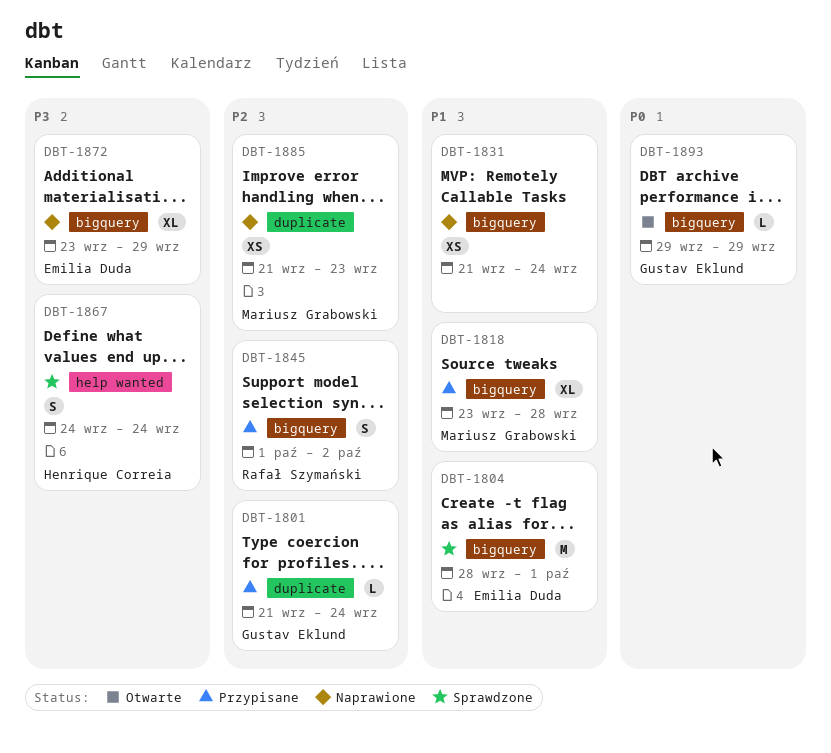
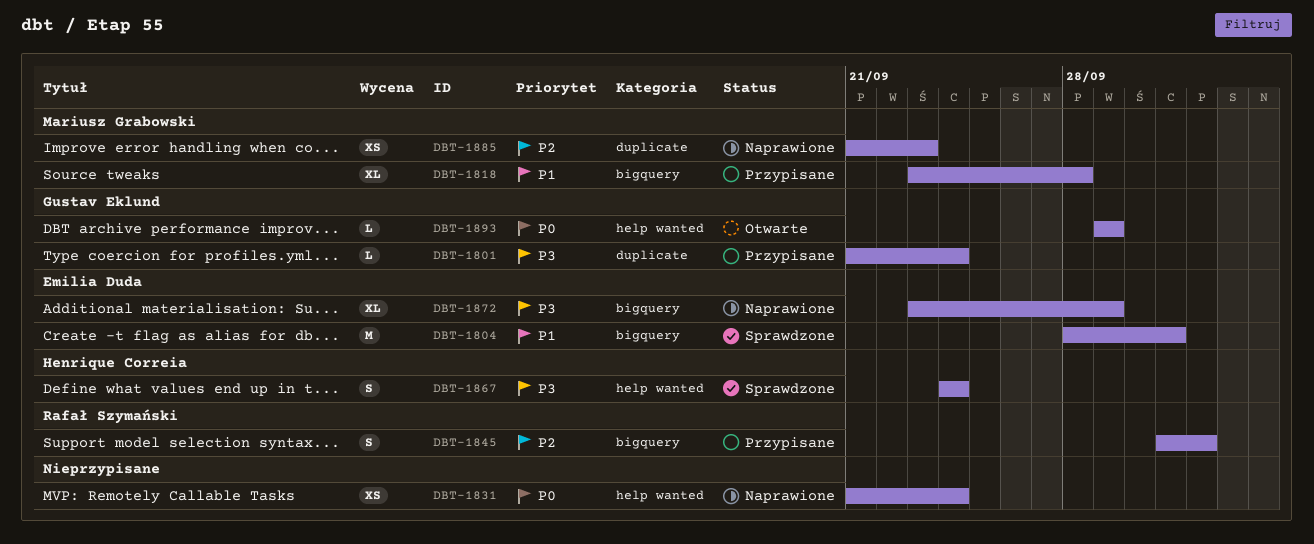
DBT-1801, priority: P2 -> P3
DBT-1831, priority: P1 -> P0
DBT-1831, label: bigquery -> help wanted
DBT-1893, label: bigquery -> help wanted

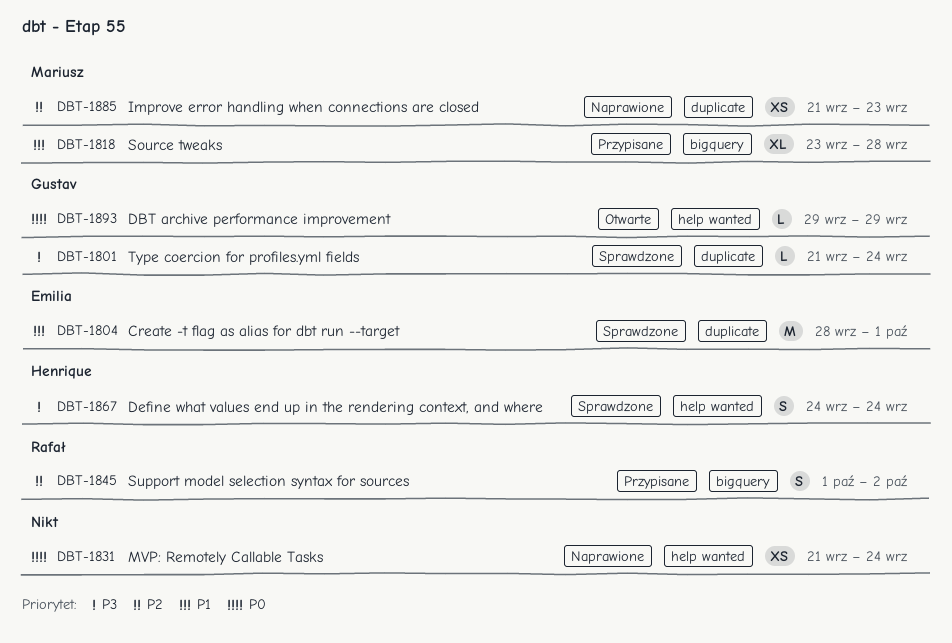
DBT-1801, status: Przypisane -> Sprawdzone
DBT-1804, label: bigquery -> duplicate
DBT-1872: present -> none

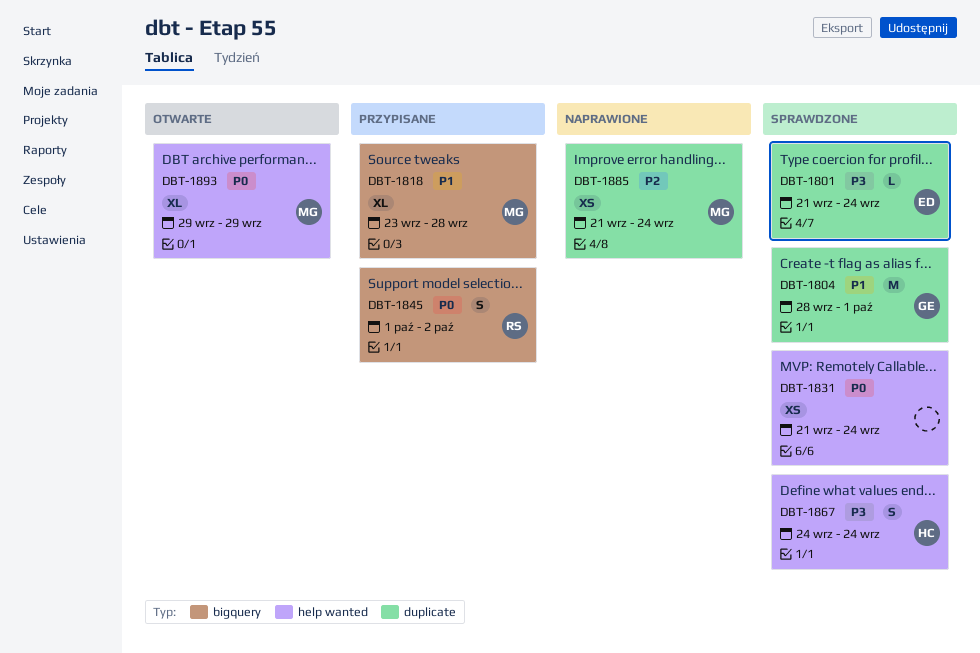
DBT-1801, owner: Gustav -> Emilia
DBT-1804, owner: Emilia -> Gustav
DBT-1831, status: Naprawione -> Sprawdzone
DBT-1845, priority: P2 -> P0
DBT-1885, due: Sep 23 -> Sep 24
DBT-1893, owner: Gustav -> Mariusz
DBT-1893, estimate: L -> XL

